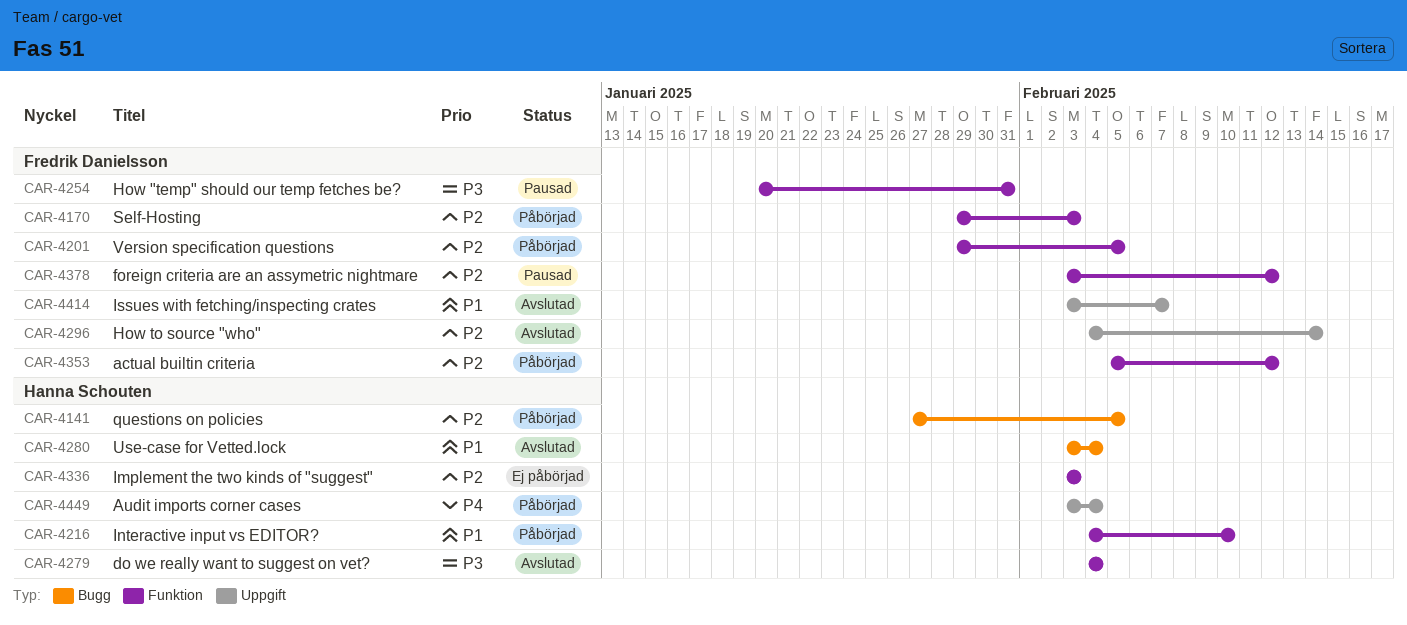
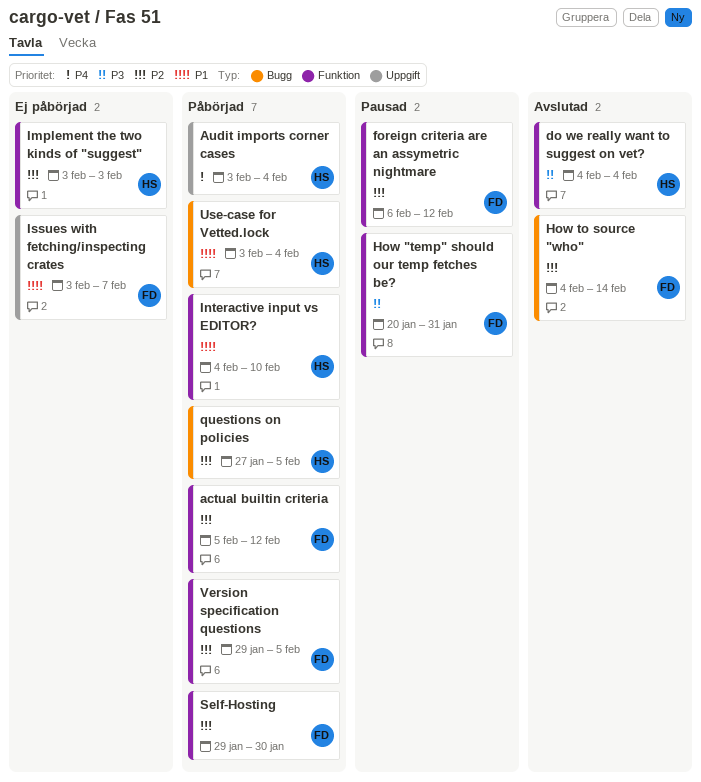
foreign criteria are an assymetric nightmare, start: Feb 3 -> Feb 6
How to source "who", label: Uppgift -> Bugg
Issues with fetching/inspecting crates, status: Avslutad -> Ej påbörjad
Self-Hosting, due: Feb 3 -> Jan 30
Use-case for Vetted.lock, status: Avslutad -> Påbörjad

